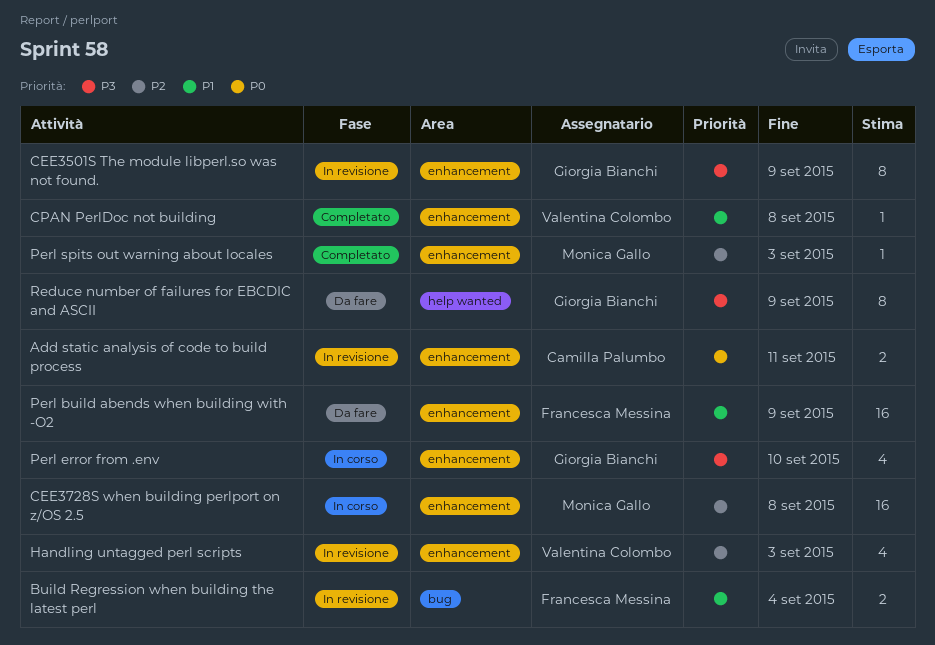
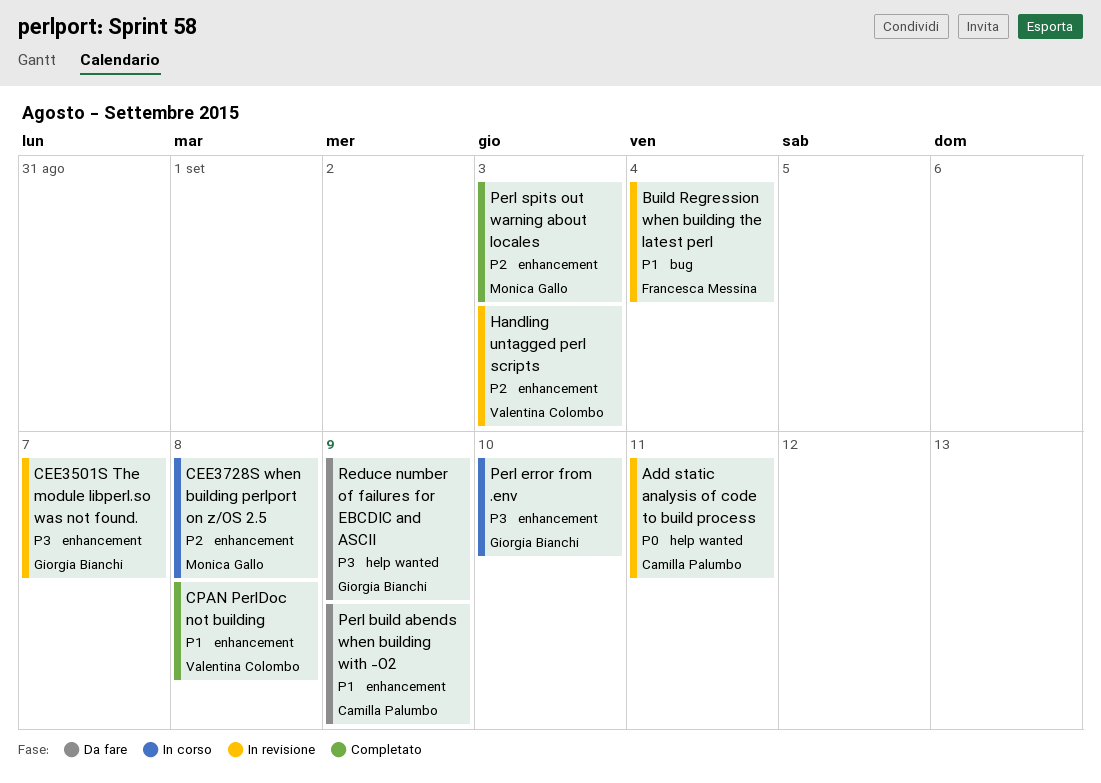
Add static analysis of code to build process, label: enhancement -> help wanted
CEE3501S The module libperl.so was not found., due: Sep 9 -> Sep 7
Perl build abends when building with -O2, owner: Francesca Messina -> Camilla Palumbo

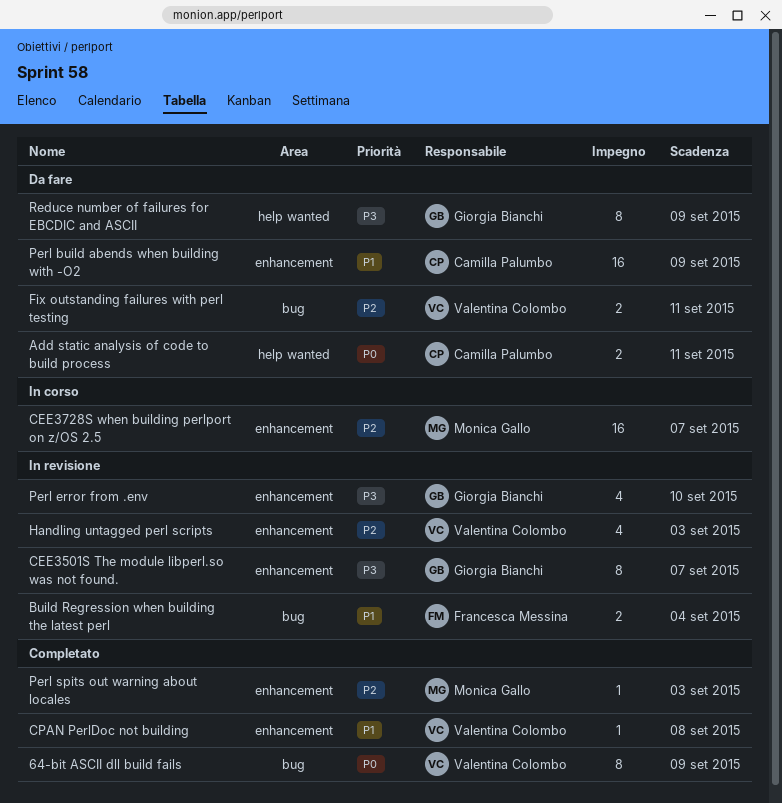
64-bit ASCII dll build fails: none -> present
Add static analysis of code to build process, status: In revisione -> Da fare
CEE3728S when building perlport on z/OS 2.5, due: Sep 8 -> Sep 7
Fix outstanding failures with perl testing: none -> present
Perl error from .env, status: In corso -> In revisione

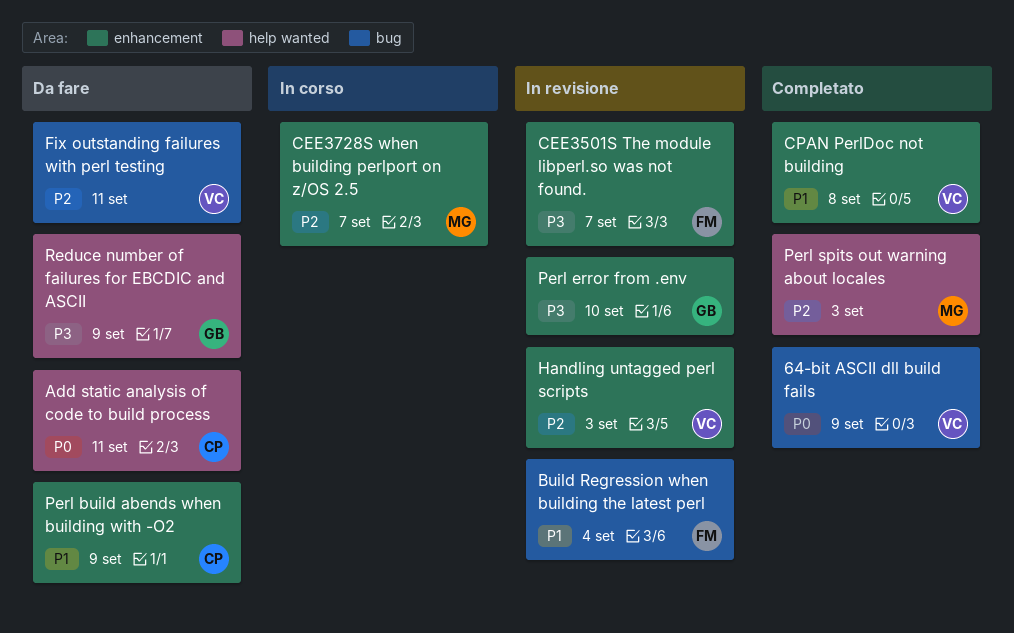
CEE3501S The module libperl.so was not found., owner: Giorgia Bianchi -> Francesca Messina
Perl spits out warning about locales, label: enhancement -> help wanted

